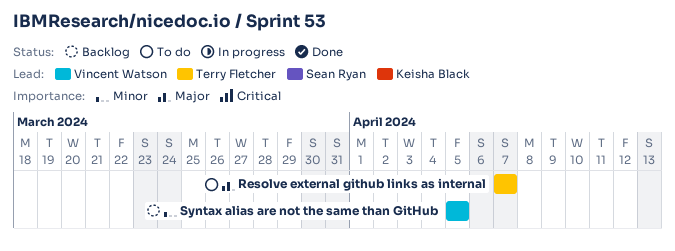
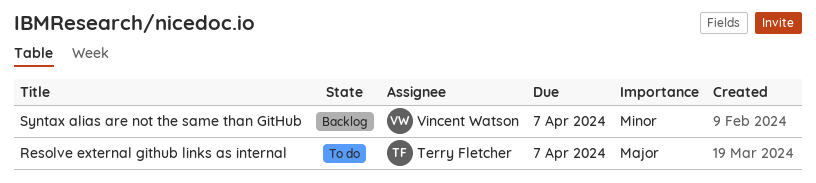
Syntax alias are not the same than GitHub, due: Apr 5 -> Apr 7

